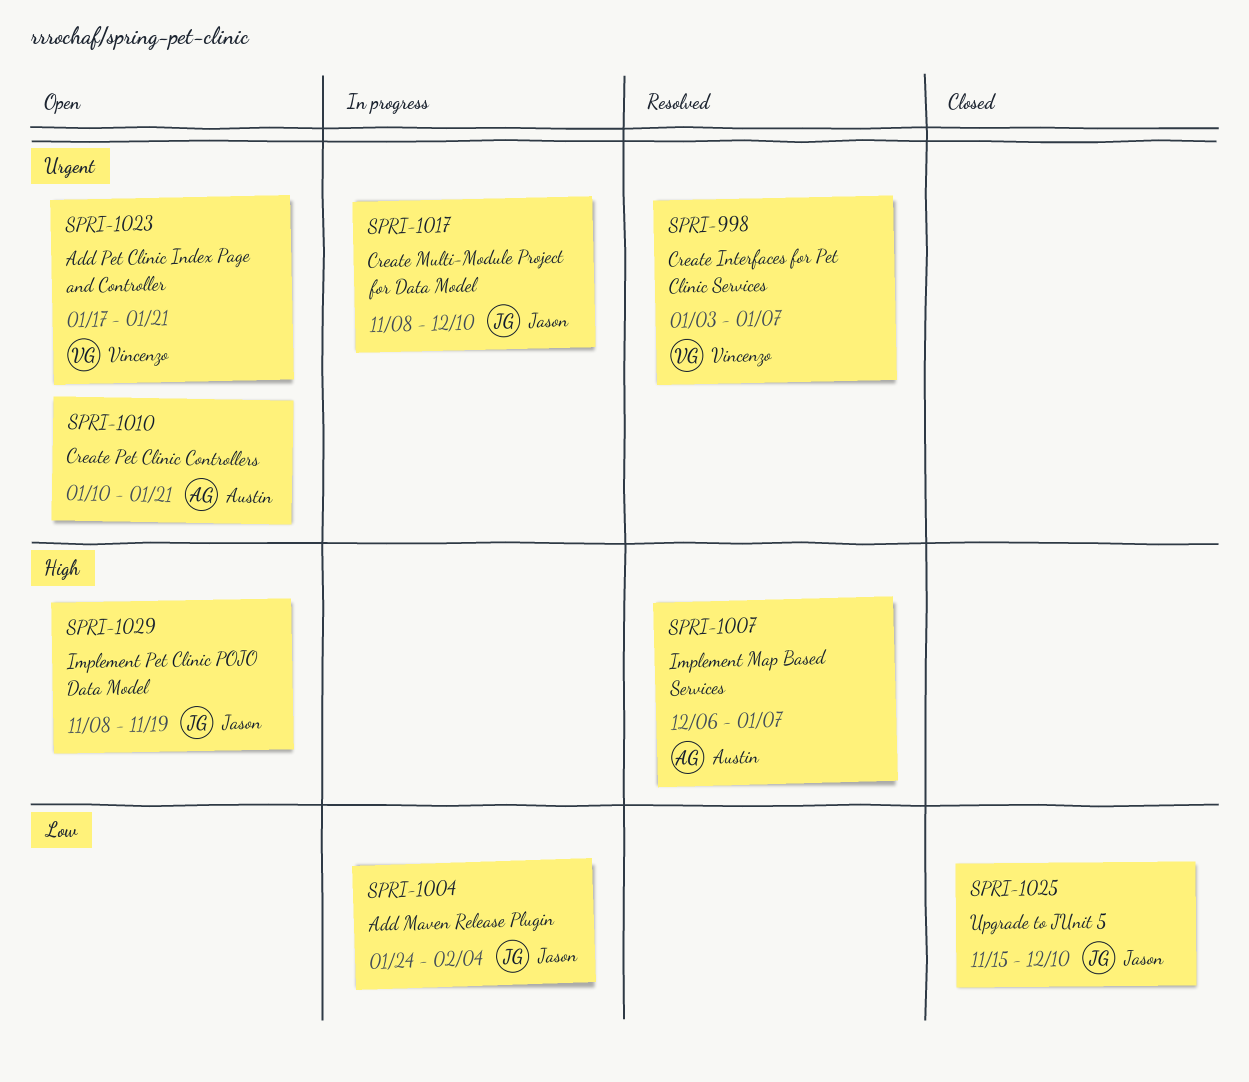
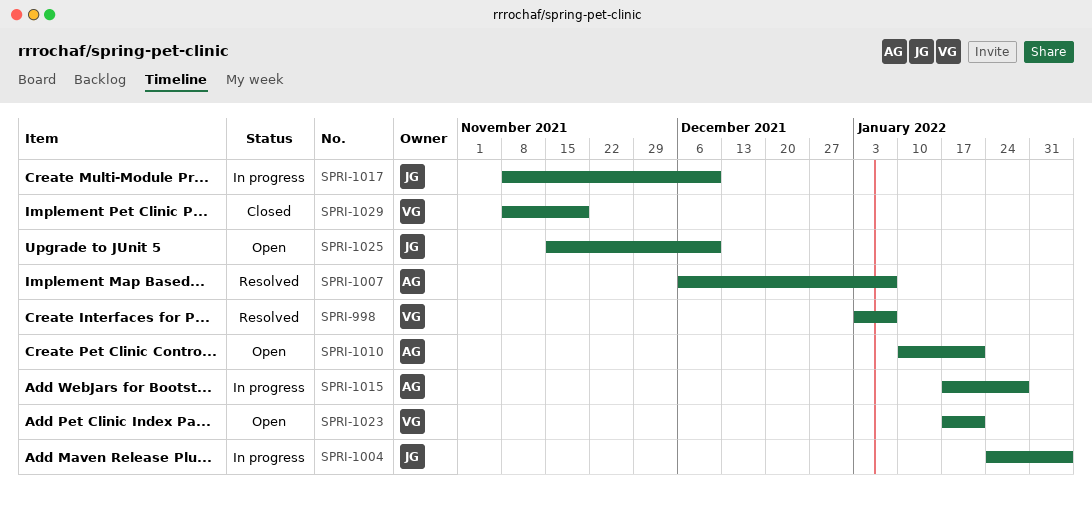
SPRI-1015: none -> present
SPRI-1025, status: Closed -> Open
SPRI-1029, status: Open -> Closed
SPRI-1029, owner: Jason -> Vincenzo

